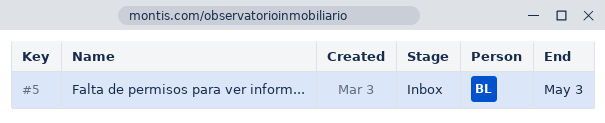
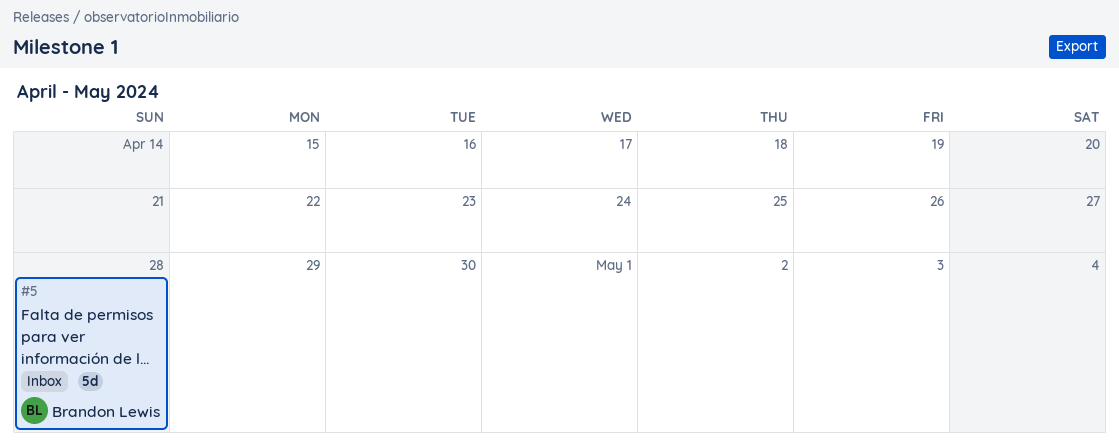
#5, due: May 3 -> Apr 28

